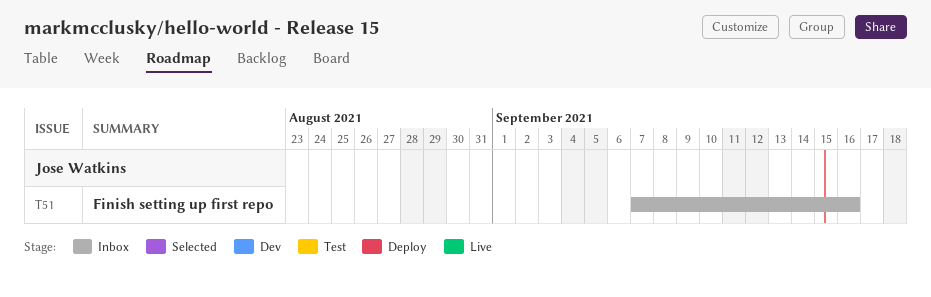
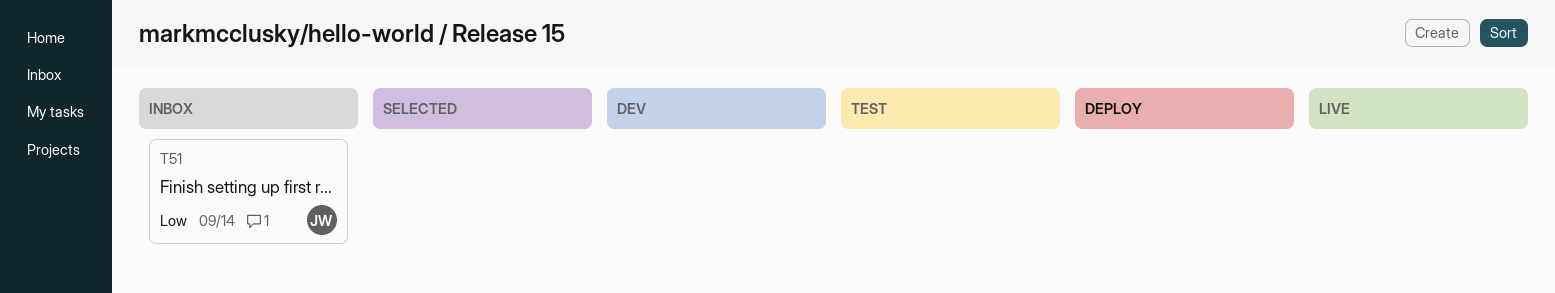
T51, due: Sep 16 -> Sep 14

